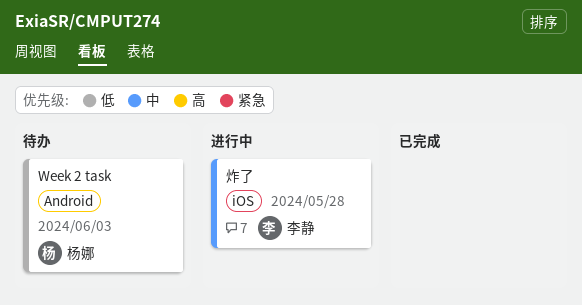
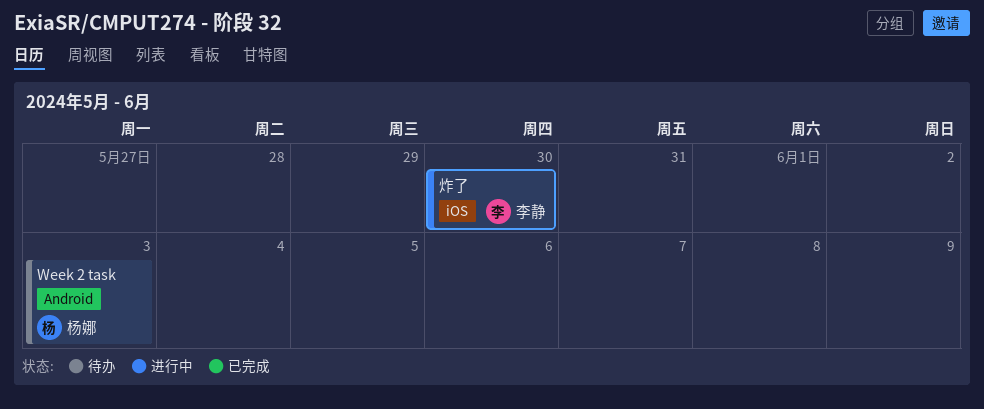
炸了, due: May 28 -> May 30

